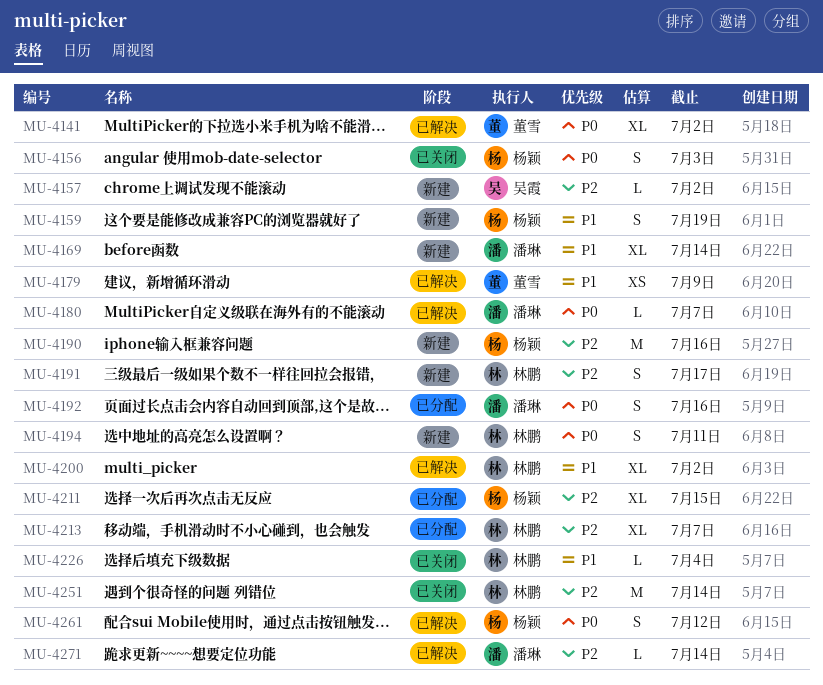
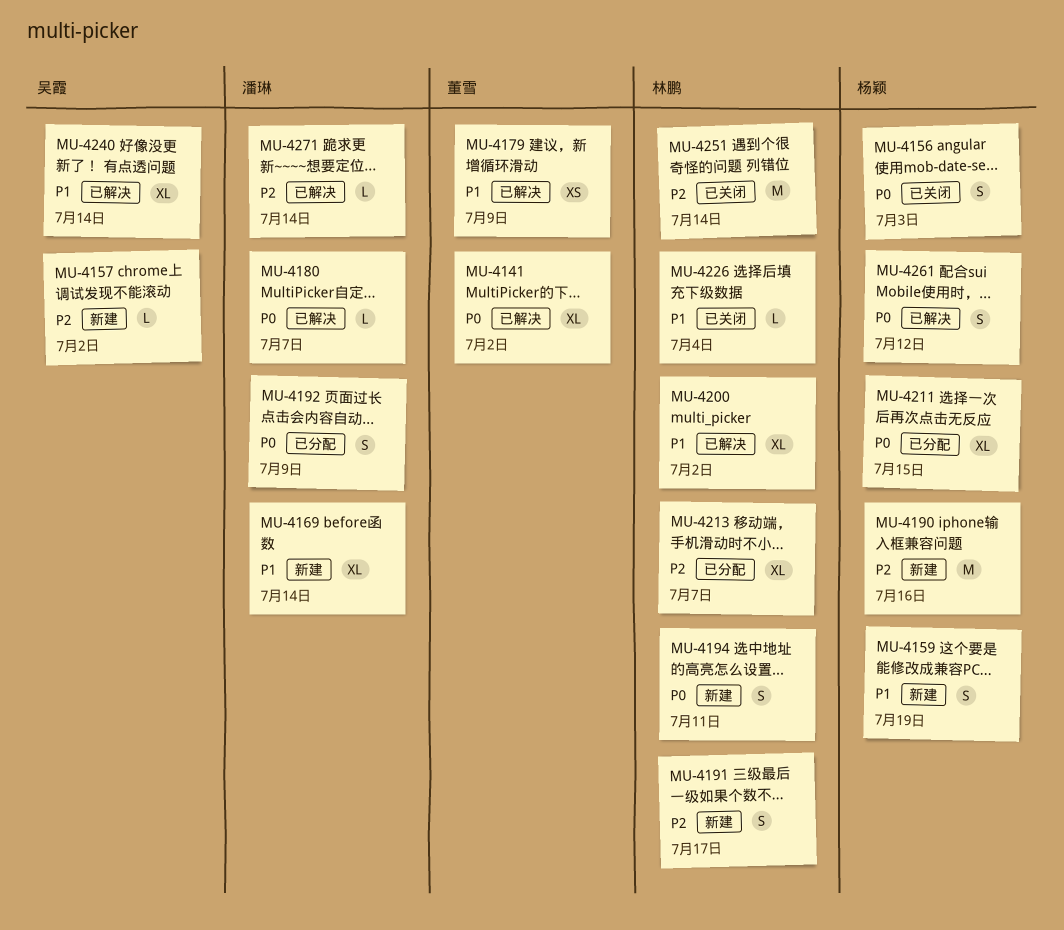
MU-4192, due: Jul 16 -> Jul 9
MU-4211, priority: P2 -> P0
MU-4240: none -> present

